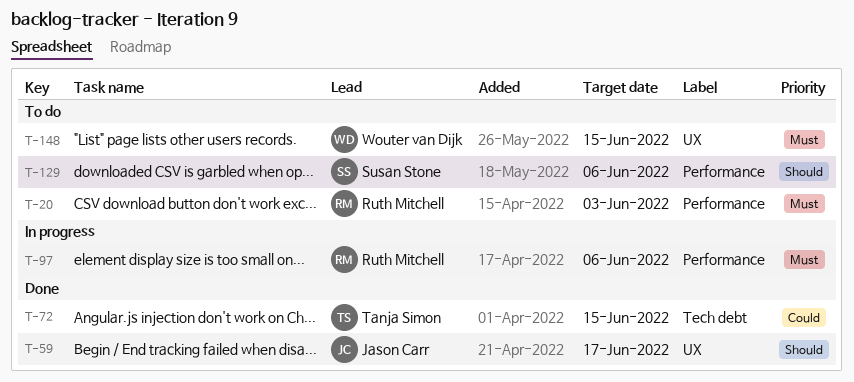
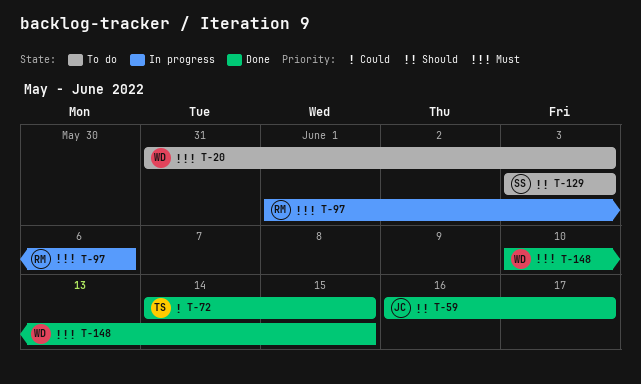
T-20, owner: Ruth Mitchell -> Wouter van Dijk
T-129, due: Jun 6 -> Jun 3
T-148, status: To do -> Done

